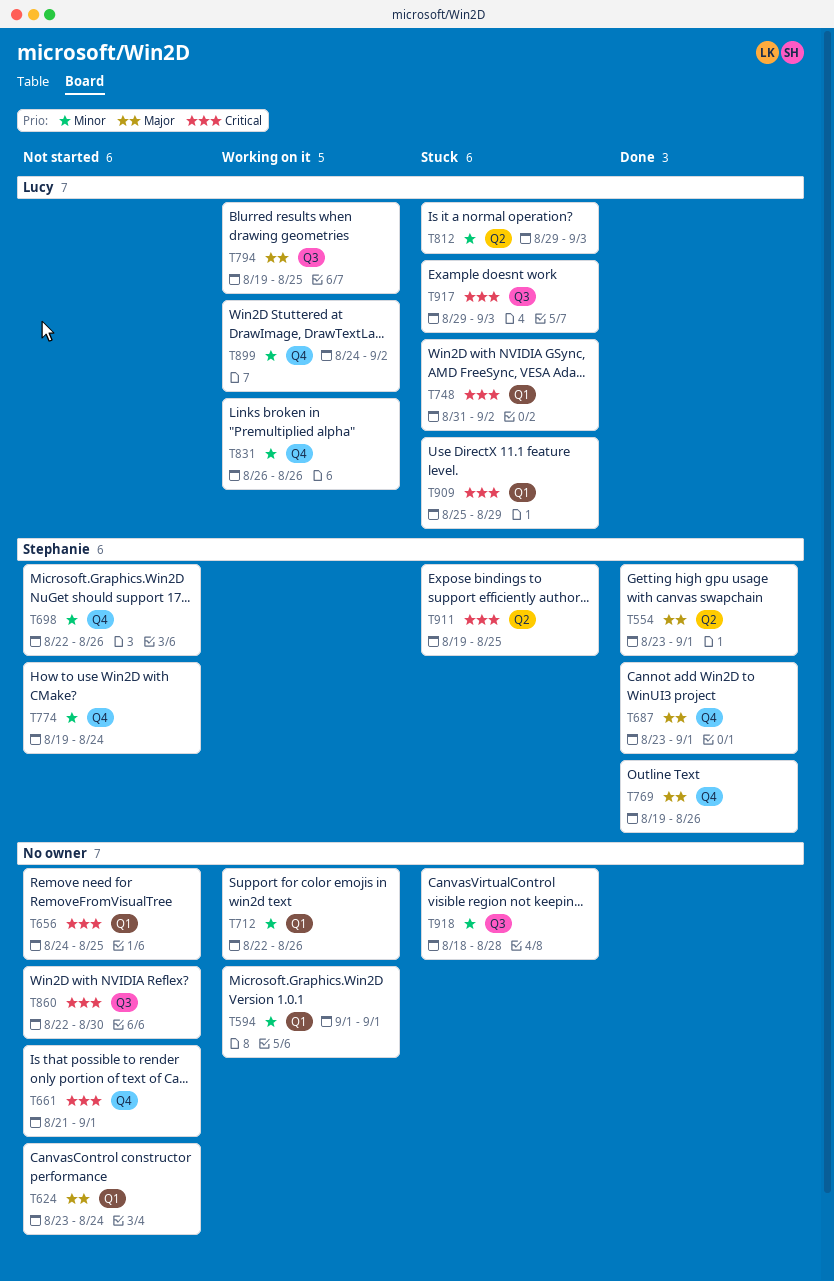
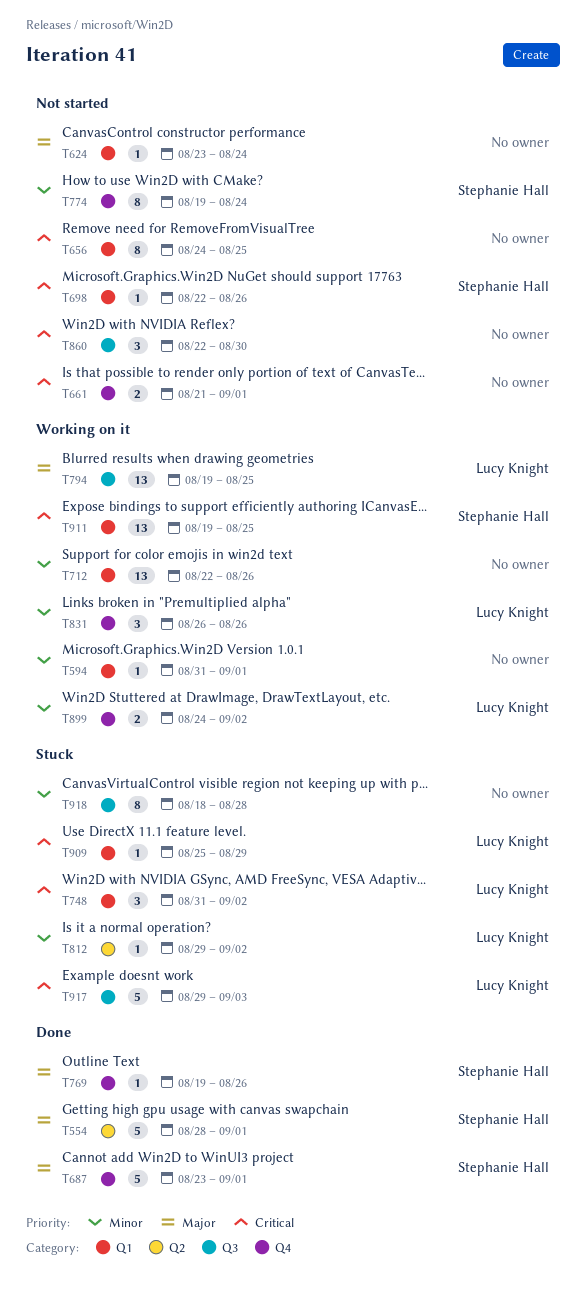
T554, start: Aug 23 -> Aug 28
T594, start: Sep 1 -> Aug 31
T698, priority: Minor -> Critical
T698, label: Q4 -> Q1
T812, due: Sep 3 -> Sep 2
T911, status: Stuck -> Working on it
T911, label: Q2 -> Q1

